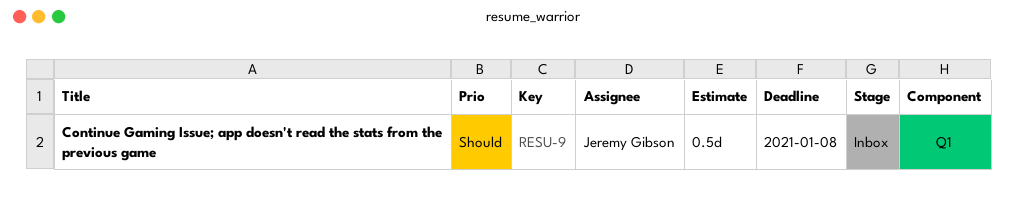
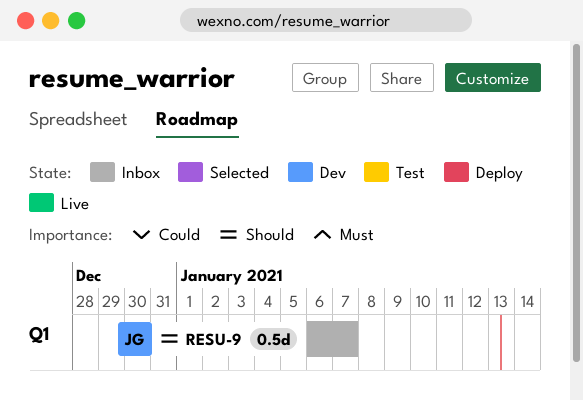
RESU-9, due: Jan 8 -> Jan 7

